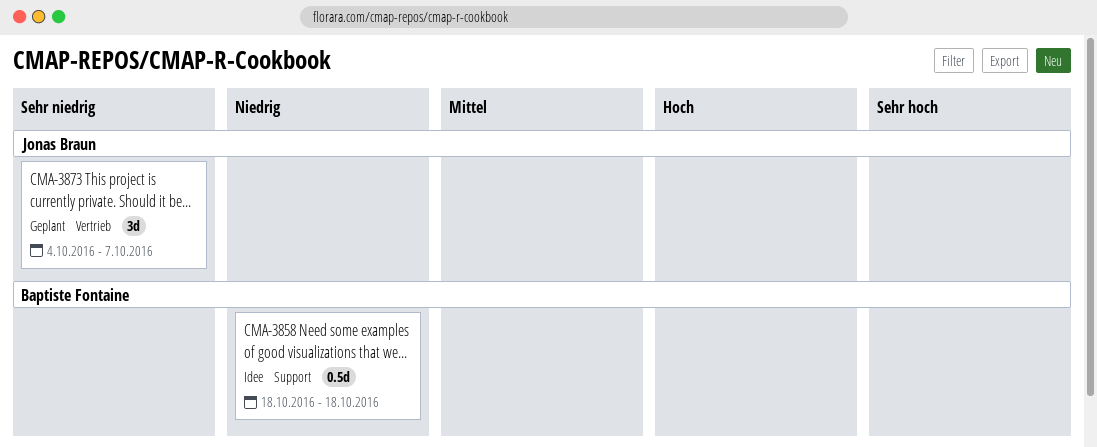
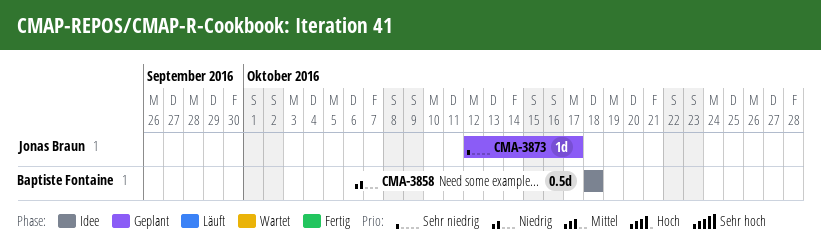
CMA-3873, estimate: 3d -> 1d
CMA-3873, start: Oct 4 -> Oct 12
CMA-3873, due: Oct 7 -> Oct 17

